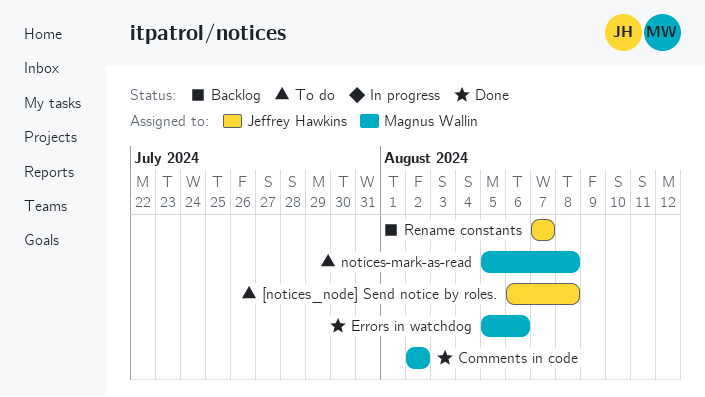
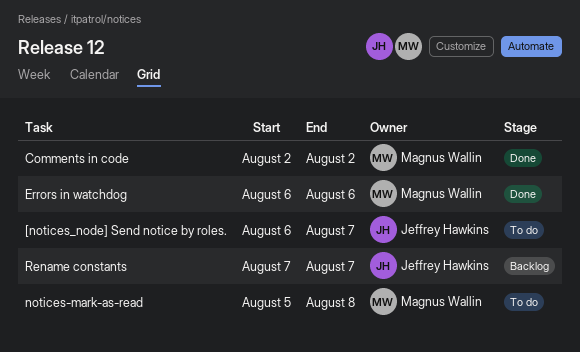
[notices_node] Send notice by roles., due: Aug 8 -> Aug 7
Errors in watchdog, start: Aug 5 -> Aug 6

